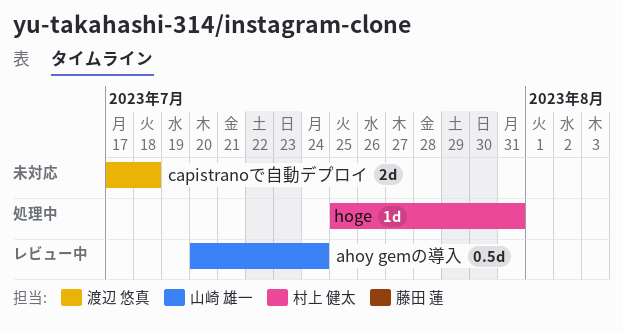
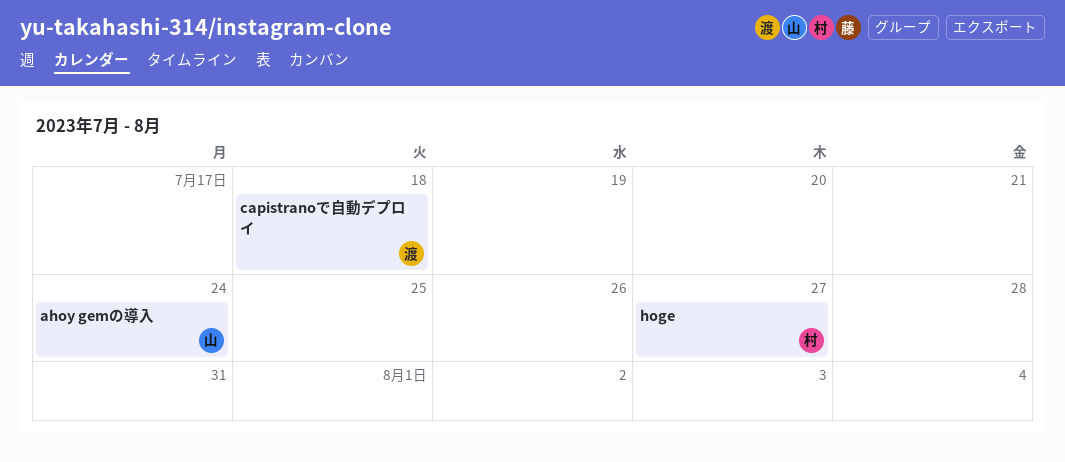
hoge, due: Jul 31 -> Jul 27

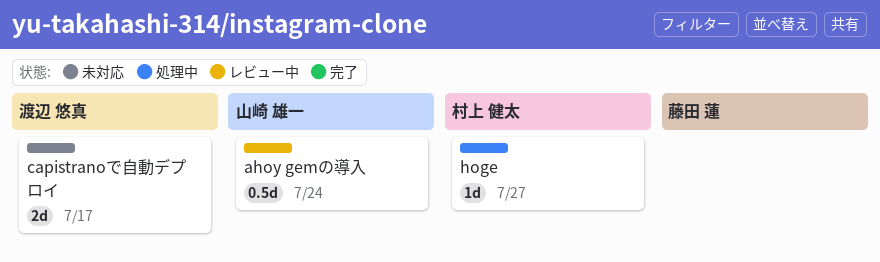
capistranoで自動デプロイ, due: Jul 18 -> Jul 17

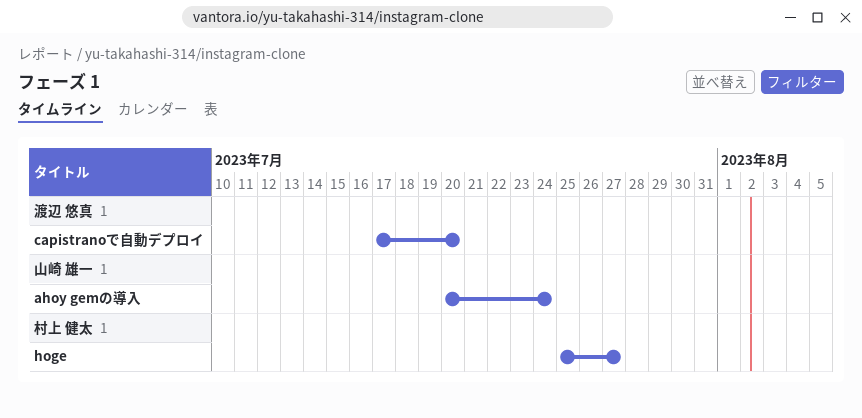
capistranoで自動デプロイ, due: Jul 17 -> Jul 20

